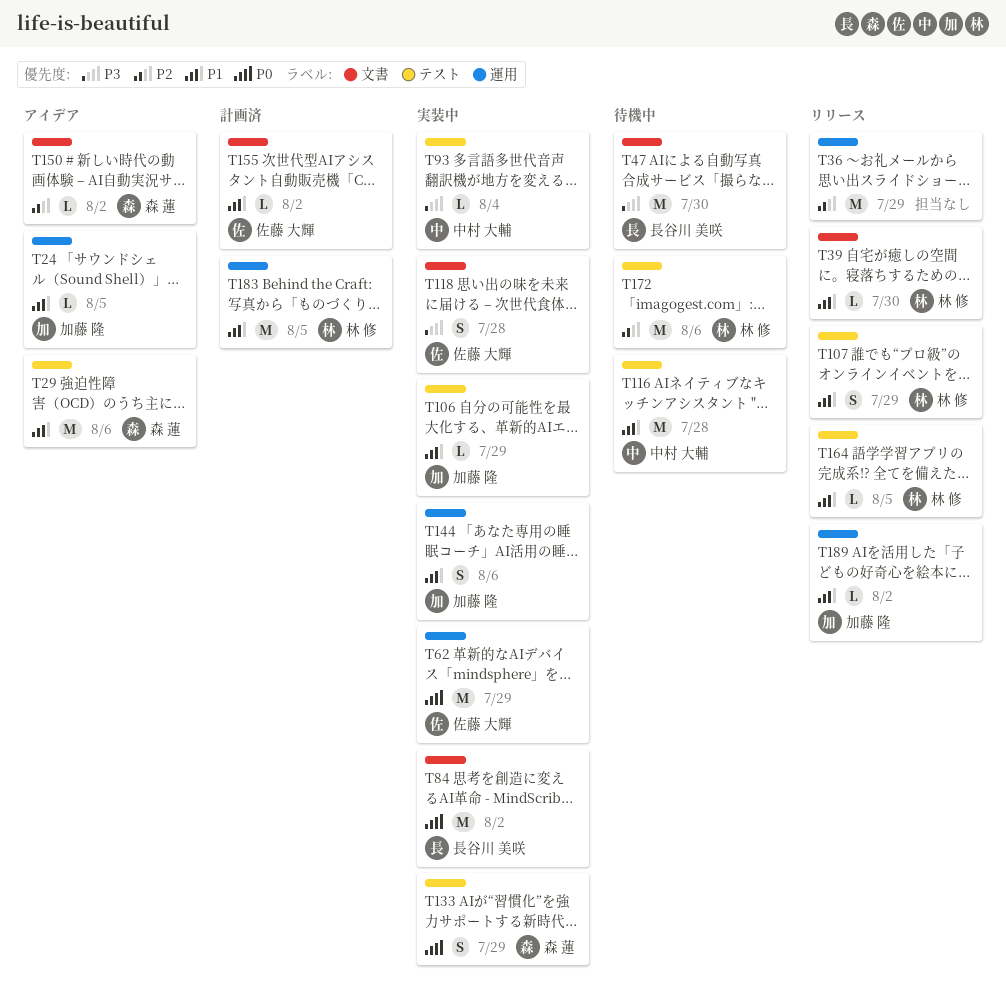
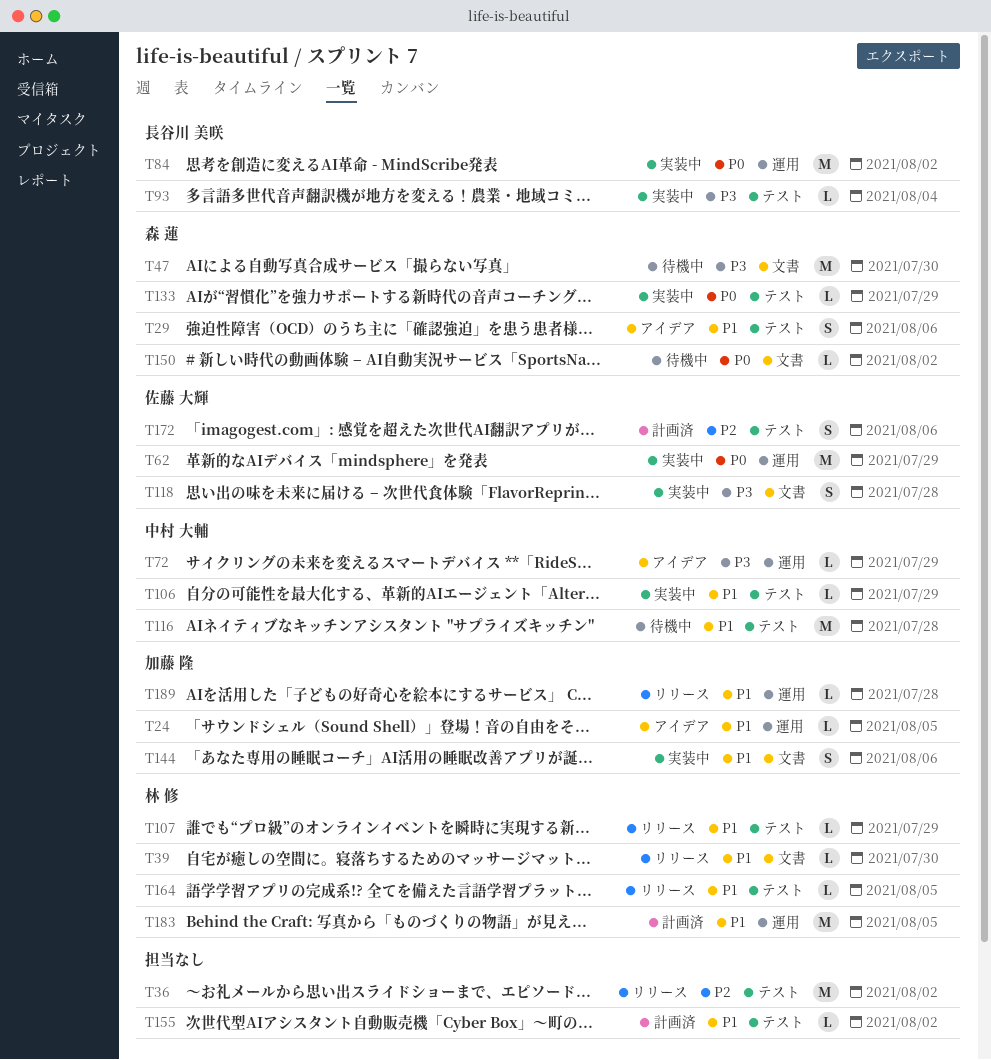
T29, estimate: M -> S
T36, label: 運用 -> テスト
T36, due: Jul 29 -> Aug 2
T47, owner: 長谷川 美咲 -> 森 蓮
T72: none -> present
T84, label: 文書 -> 運用
T93, owner: 中村 大輔 -> 長谷川 美咲
T106, owner: 加藤 隆 -> 中村 大輔
T107, estimate: S -> L
T133, estimate: S -> L
T144, label: 運用 -> 文書
T150, status: アイデア -> 待機中
T150, priority: P2 -> P0
T155, owner: 佐藤 大輝 -> none
T155, label: 文書 -> テスト
T172, status: 待機中 -> 計画済
T172, owner: 林 修 -> 佐藤 大輝
T172, estimate: M -> S
T189, due: Aug 2 -> Jul 28

